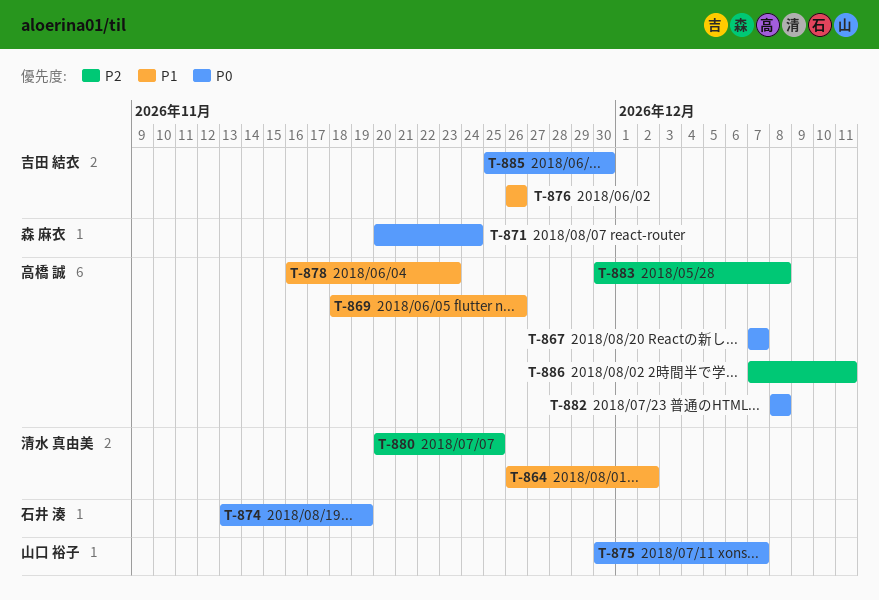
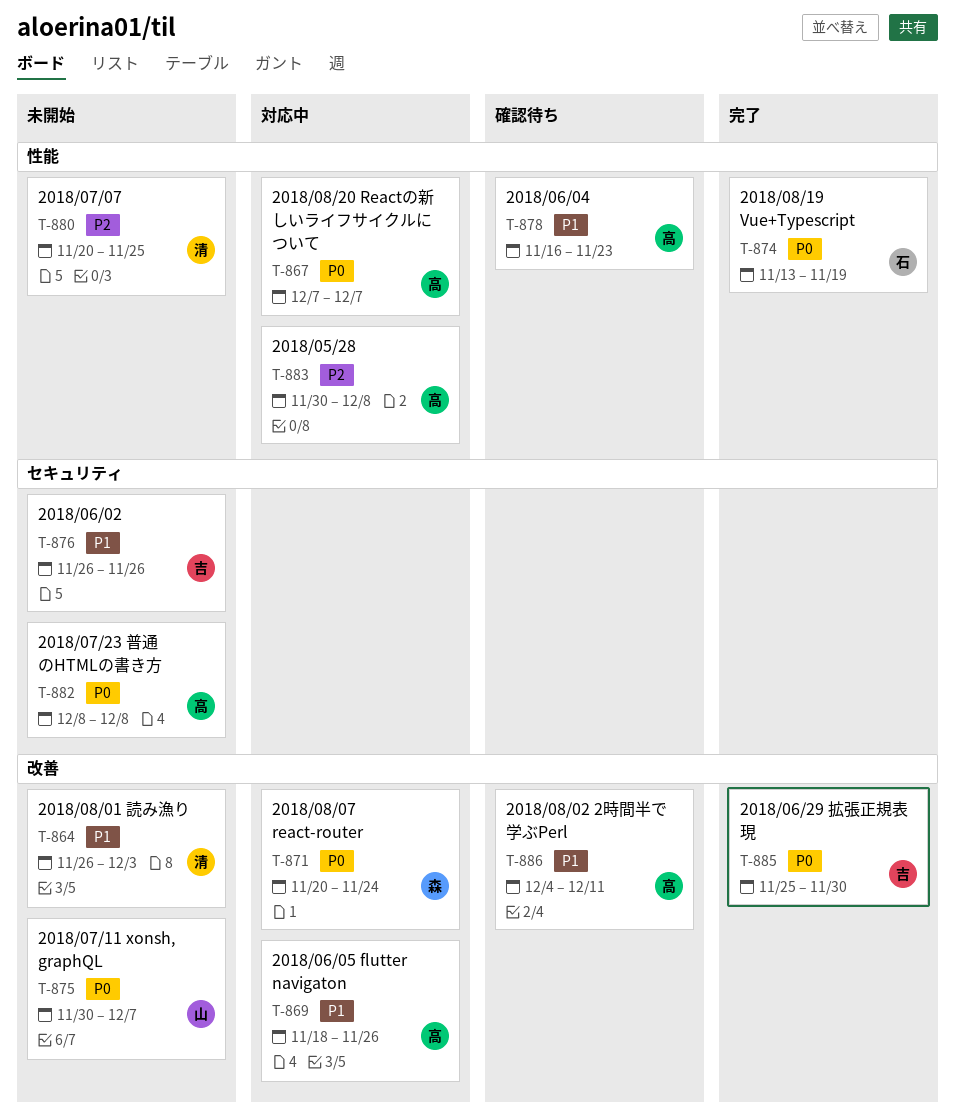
T-864, due: Dec 2 -> Dec 3
T-886, priority: P2 -> P1
T-886, start: Dec 7 -> Dec 4

